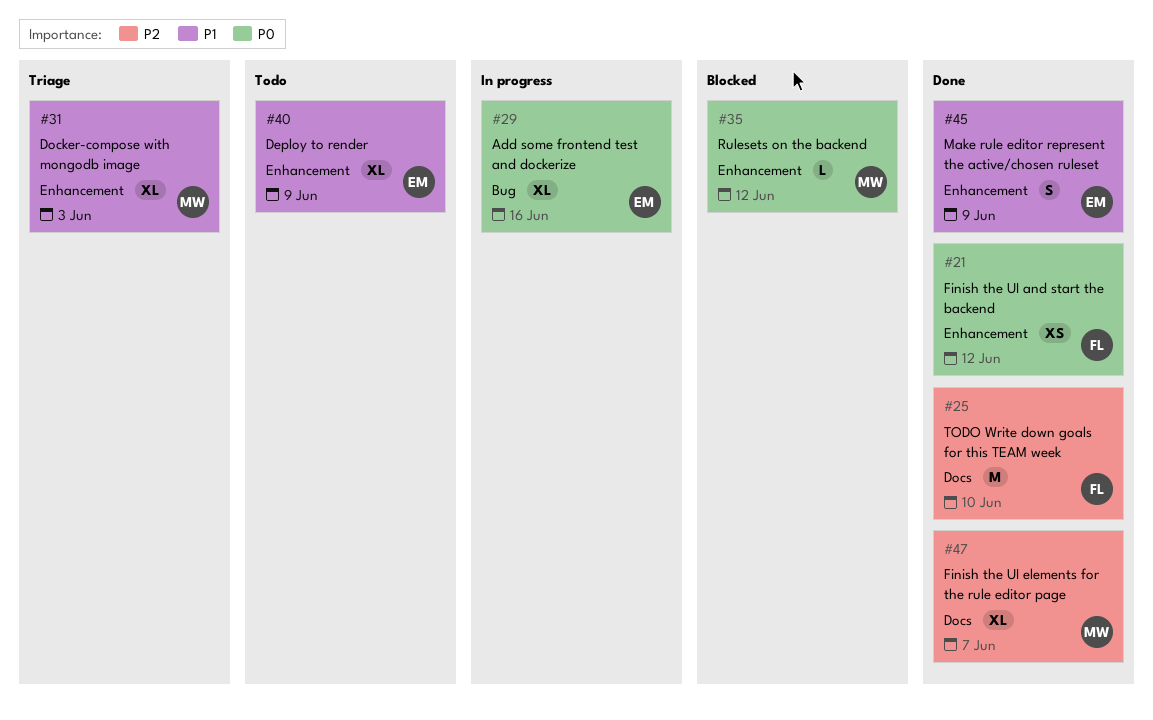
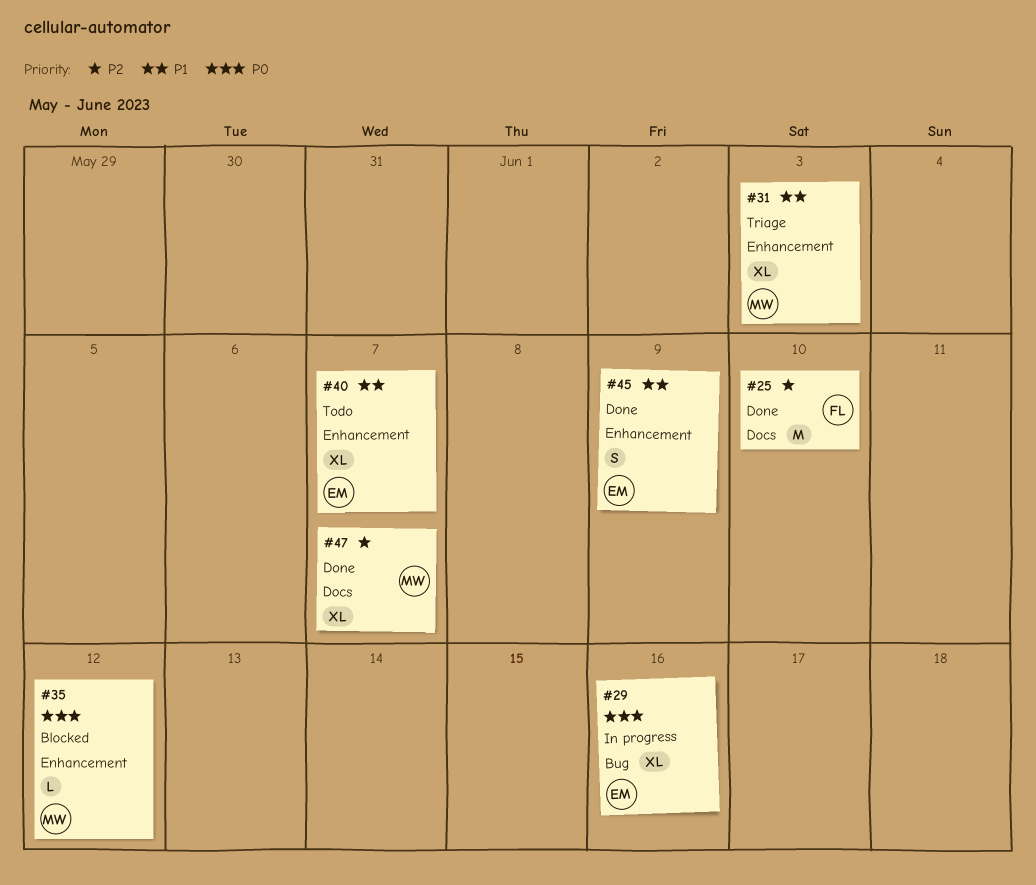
#21: present -> none
#40, due: Jun 9 -> Jun 7

